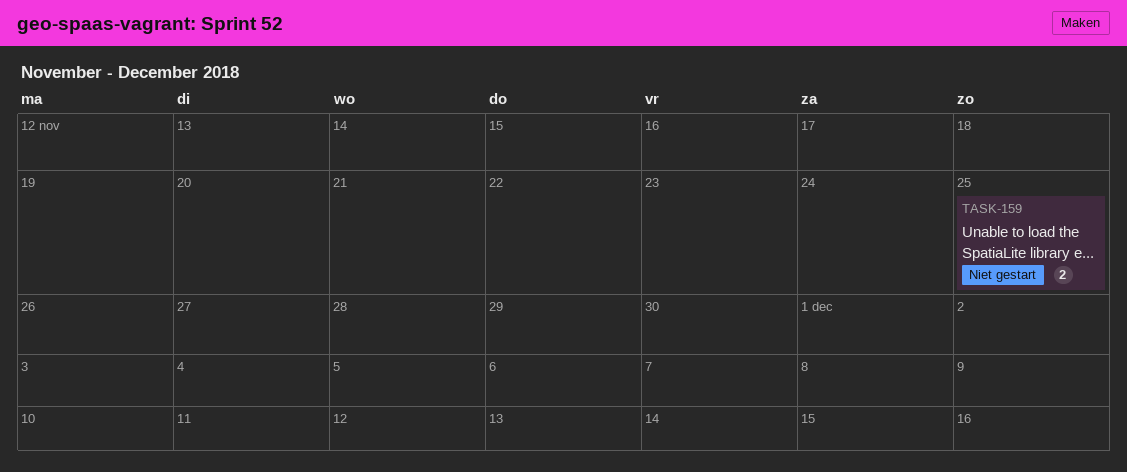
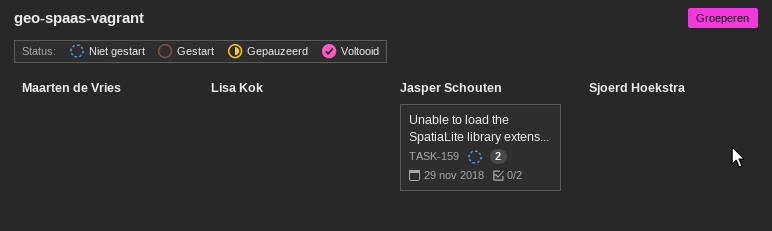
TASK-159, due: Nov 25 -> Nov 29

